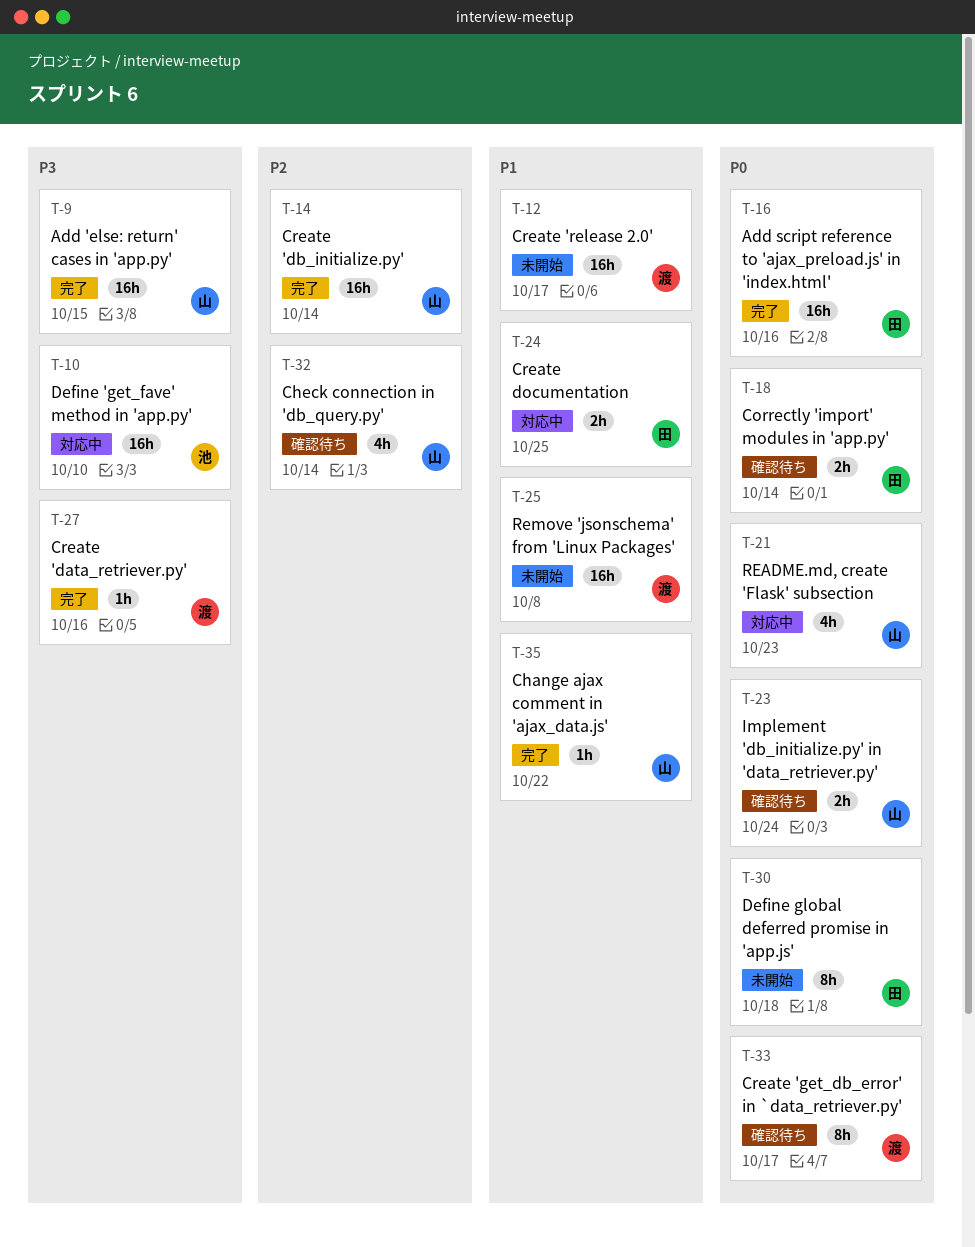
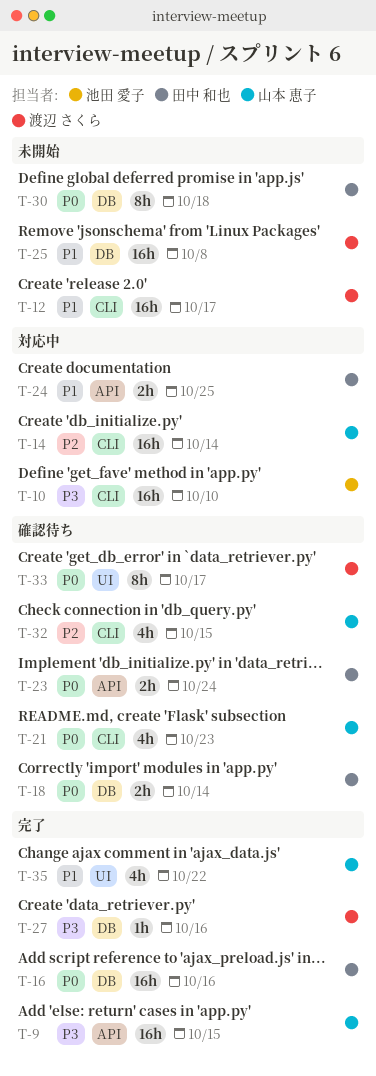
T-14, status: 完了 -> 対応中
T-21, status: 対応中 -> 確認待ち
T-23, owner: 山本 恵子 -> 田中 和也
T-32, due: Oct 14 -> Oct 15
T-35, estimate: 1h -> 4h

